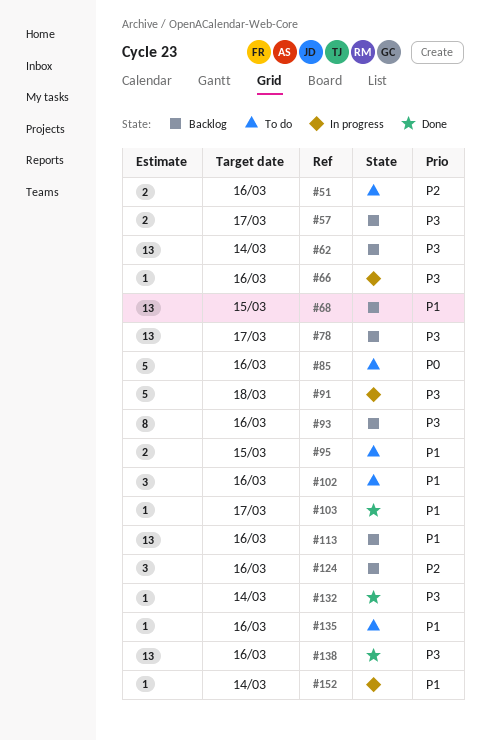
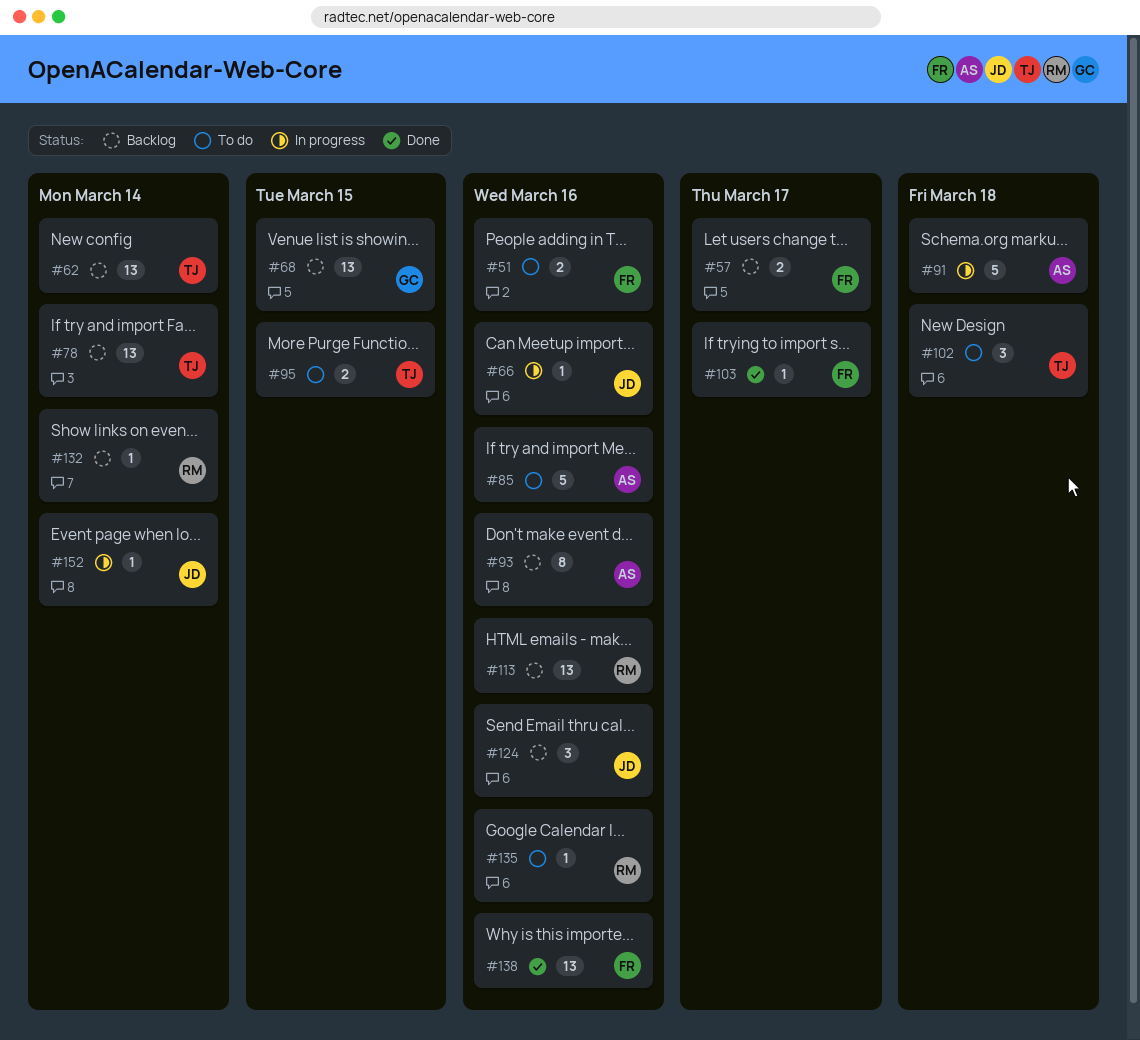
#78, due: Mar 17 -> Mar 14
#102, due: Mar 16 -> Mar 18
#132, status: Done -> Backlog

